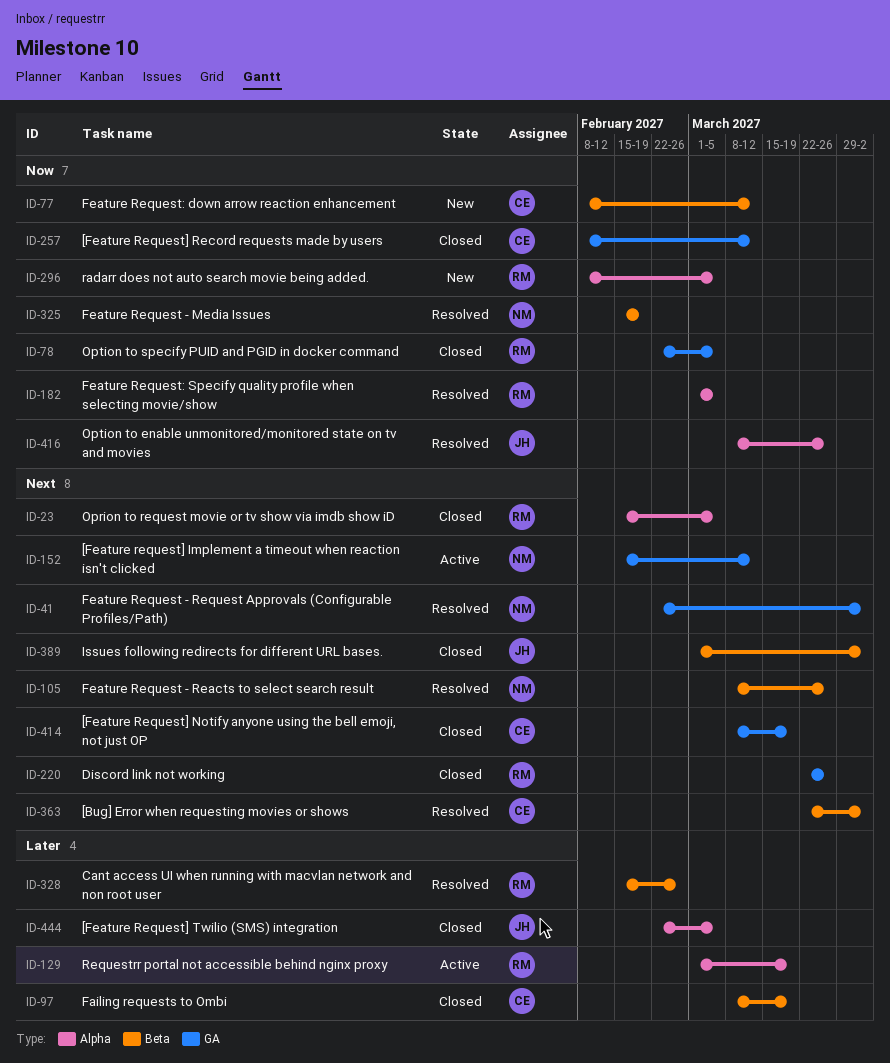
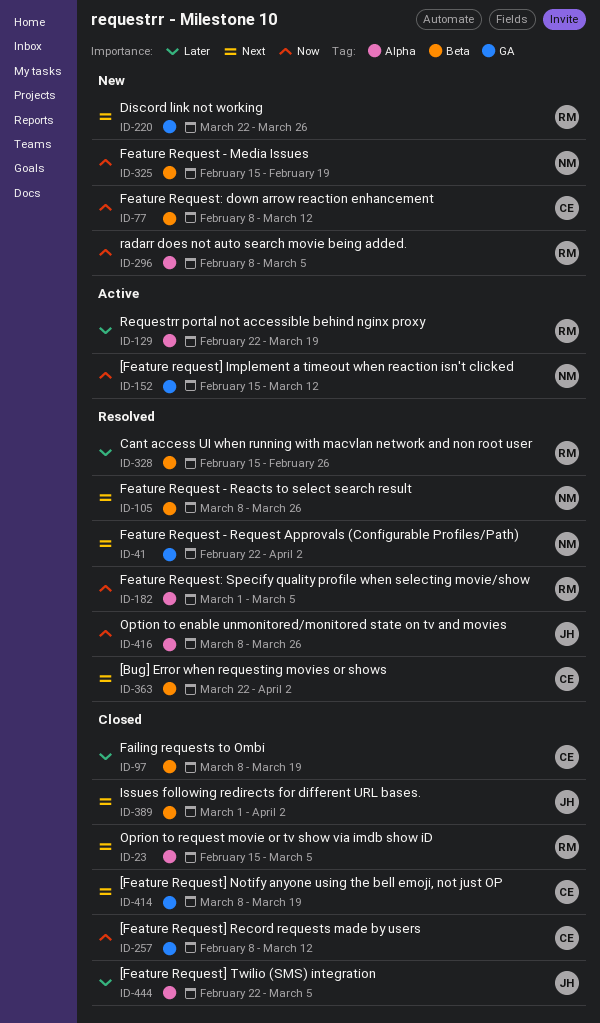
ID-78: present -> none
ID-129, start: Mar 1 -> Feb 22
ID-152, priority: Next -> Now
ID-220, status: Closed -> New
ID-325, status: Resolved -> New

